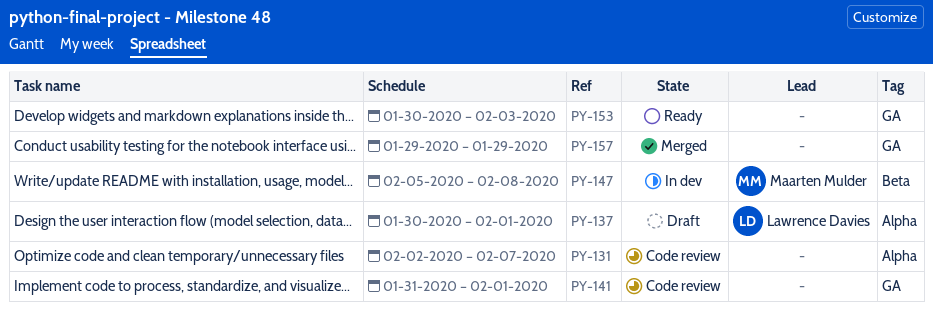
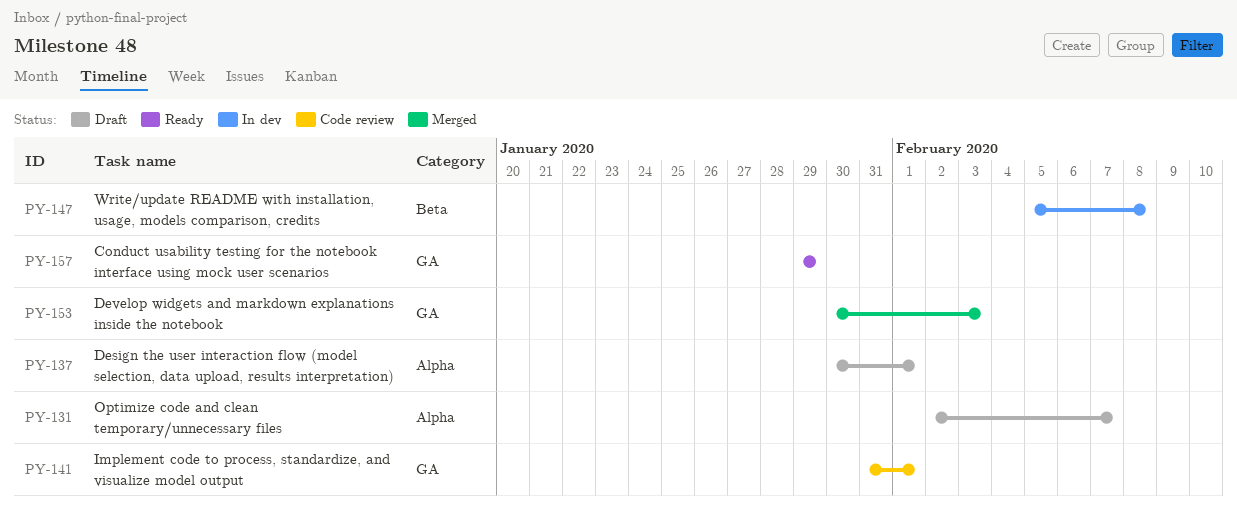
PY-131, status: Code review -> Draft
PY-153, status: Ready -> Merged
PY-157, status: Merged -> Ready

